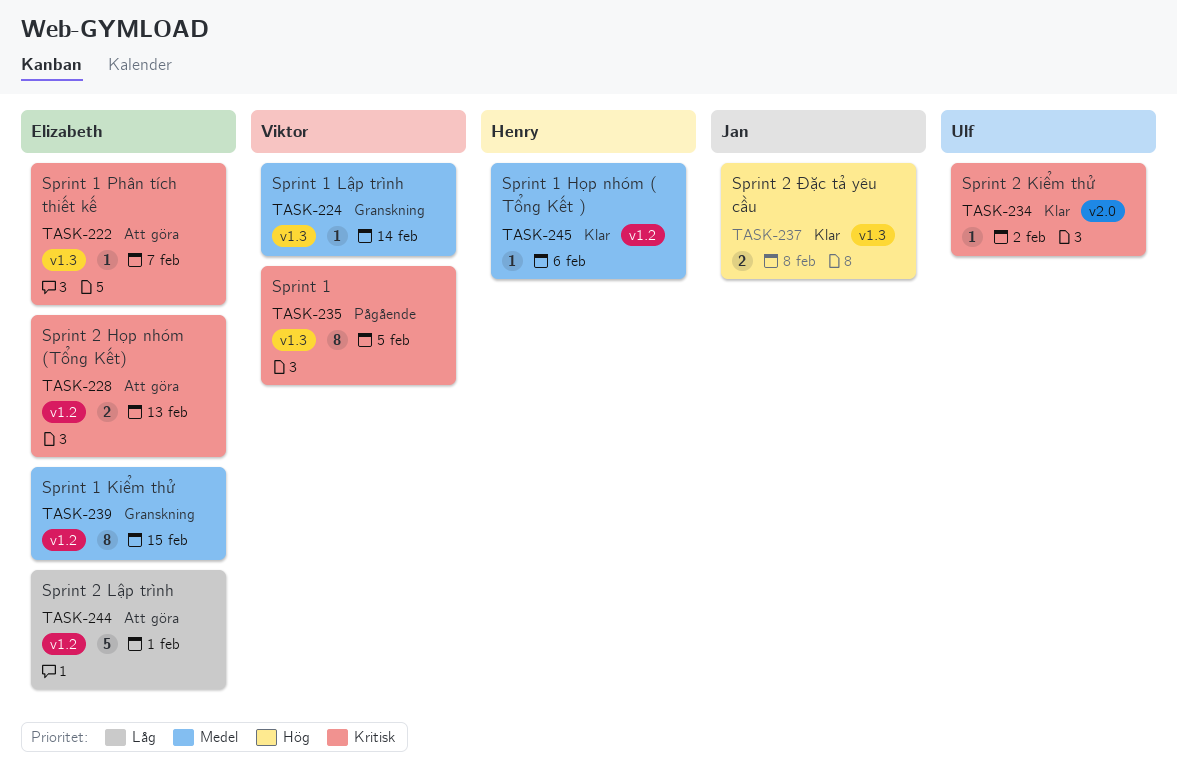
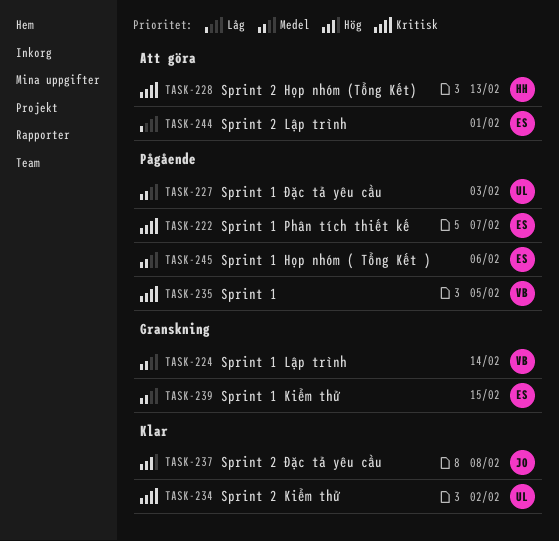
TASK-222, status: Att göra -> Pågående
TASK-227: none -> present
TASK-228, owner: Elizabeth -> Henry
TASK-245, status: Klar -> Pågående
TASK-245, owner: Henry -> Elizabeth

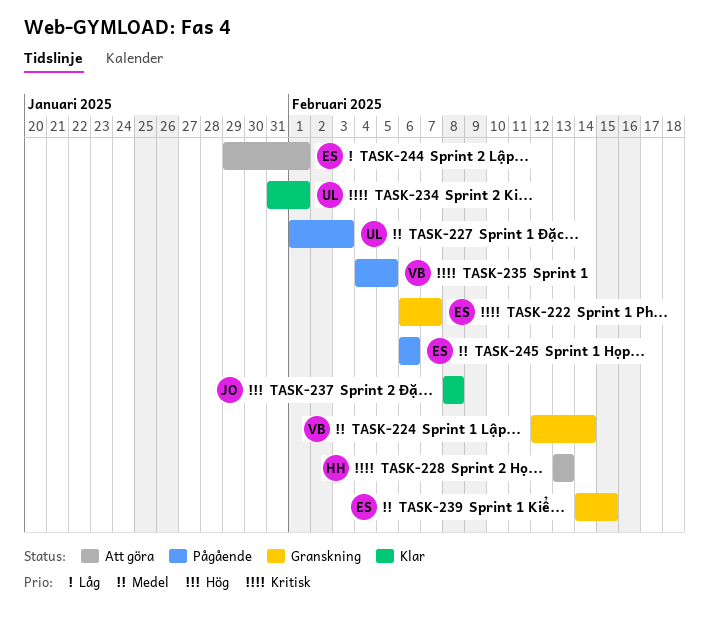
TASK-222, status: Pågående -> Granskning
TASK-234, due: Feb 2 -> Feb 1

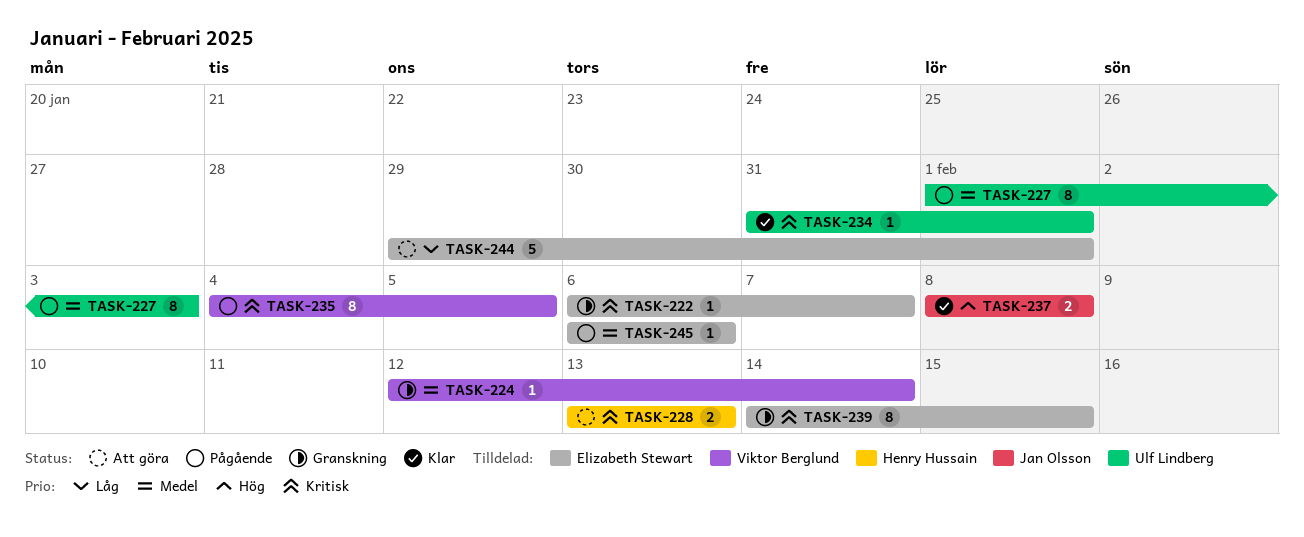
TASK-239, priority: Medel -> Kritisk

